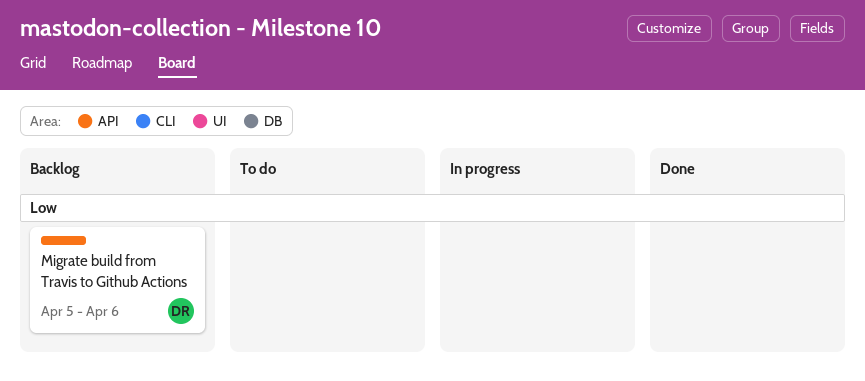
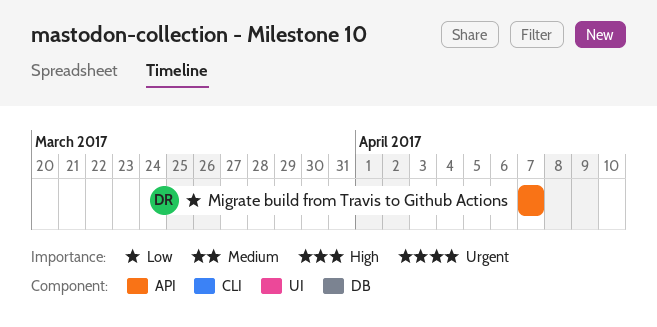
Migrate build from Travis to Github Actions, start: Apr 5 -> Apr 7
Migrate build from Travis to Github Actions, due: Apr 6 -> Apr 7

